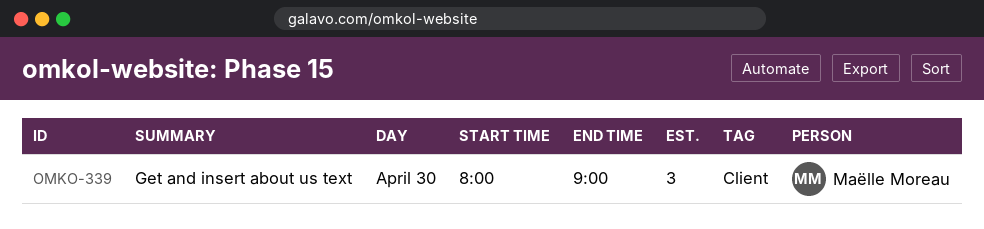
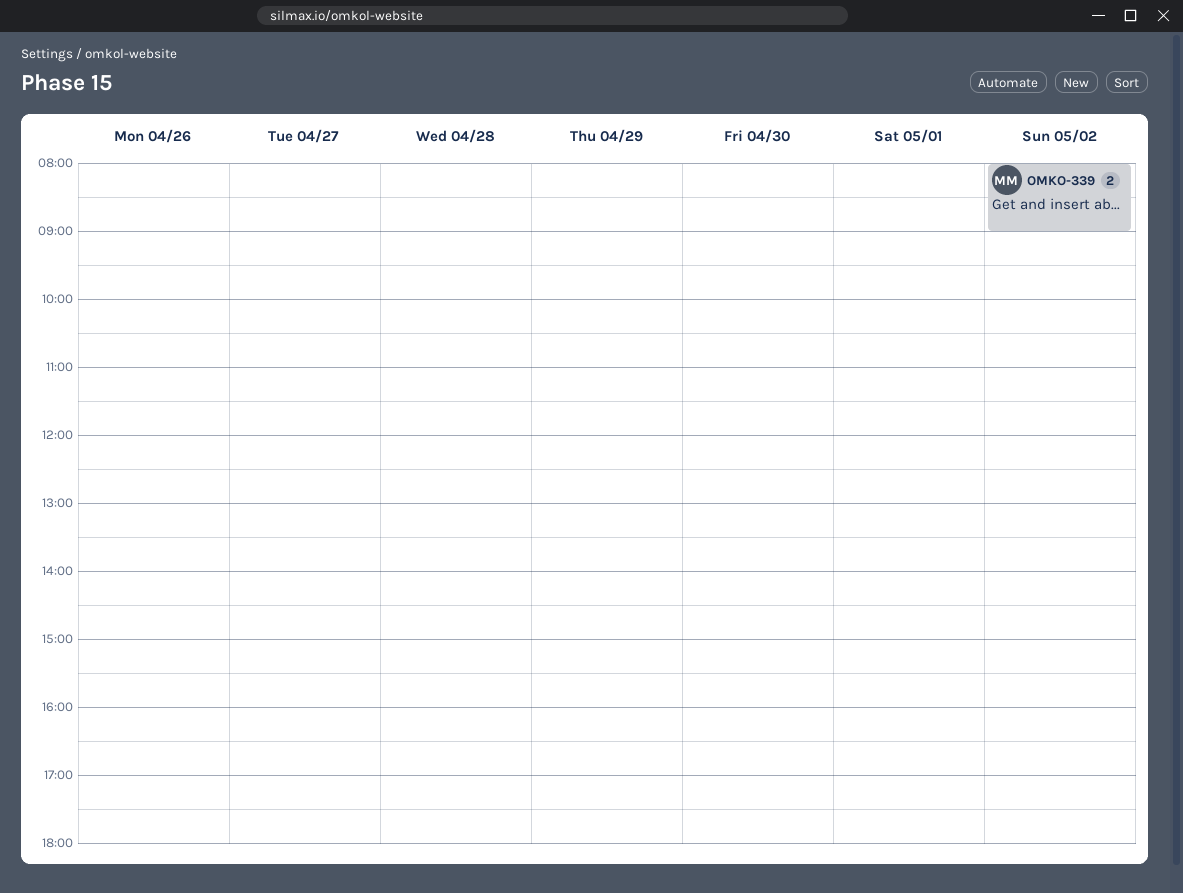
OMKO-339, estimate: 3 -> 2
OMKO-339, day: Apr 30 -> May 2

